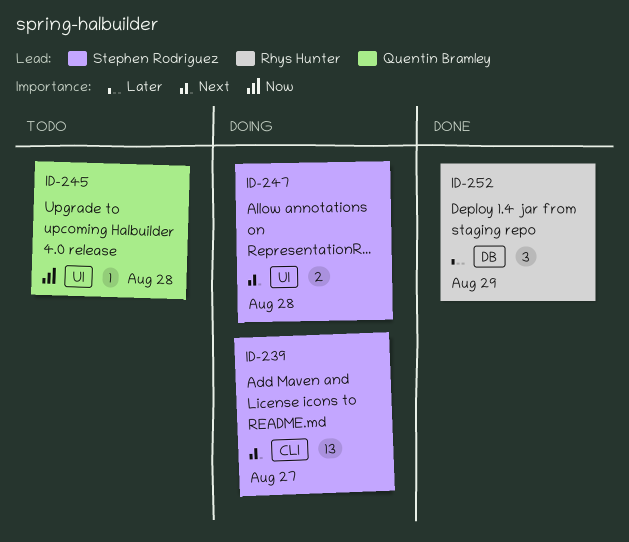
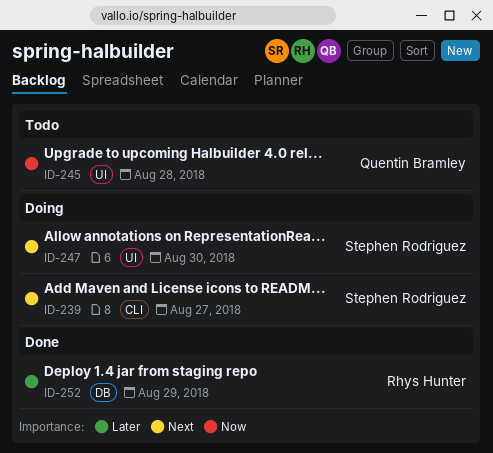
ID-247, due: Aug 28 -> Aug 30

